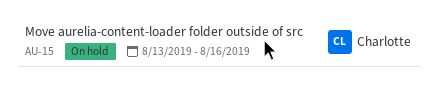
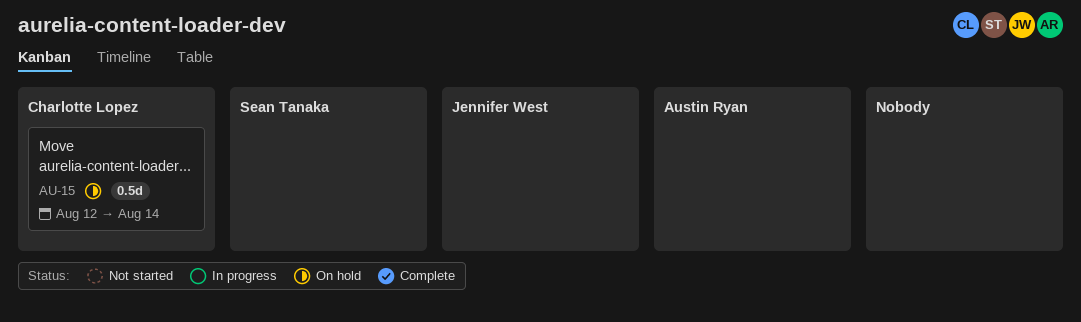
AU-15, start: Aug 13 -> Aug 12
AU-15, due: Aug 16 -> Aug 14

